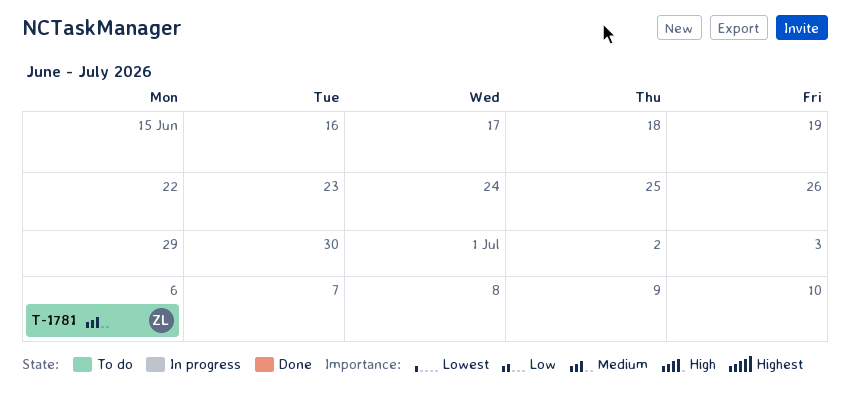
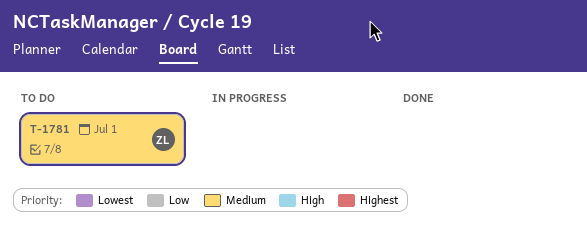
T-1781, due: Jul 6 -> Jul 1

